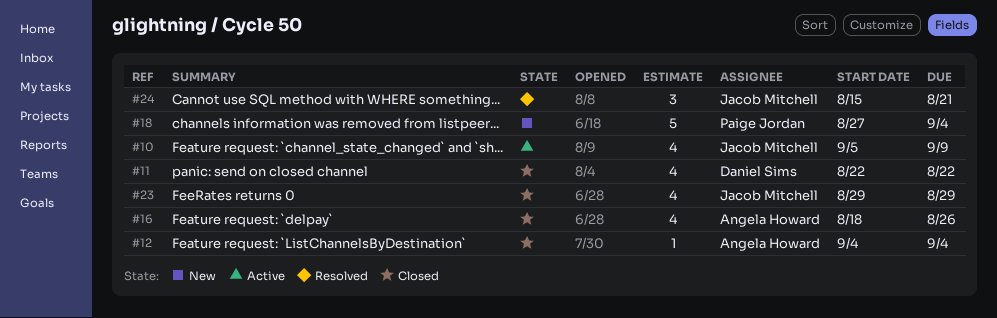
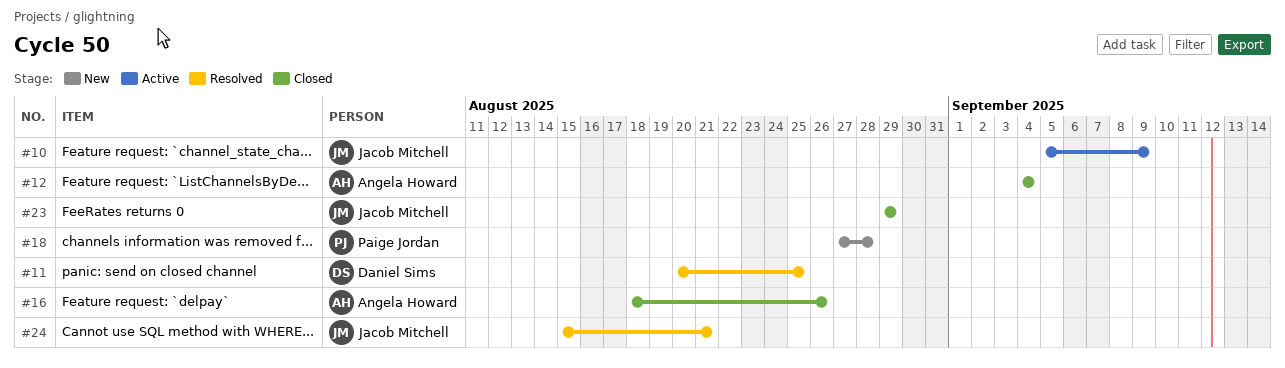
#11, status: Closed -> Resolved
#11, start: Aug 22 -> Aug 20
#11, due: Aug 22 -> Aug 25
#18, due: Sep 4 -> Aug 28

